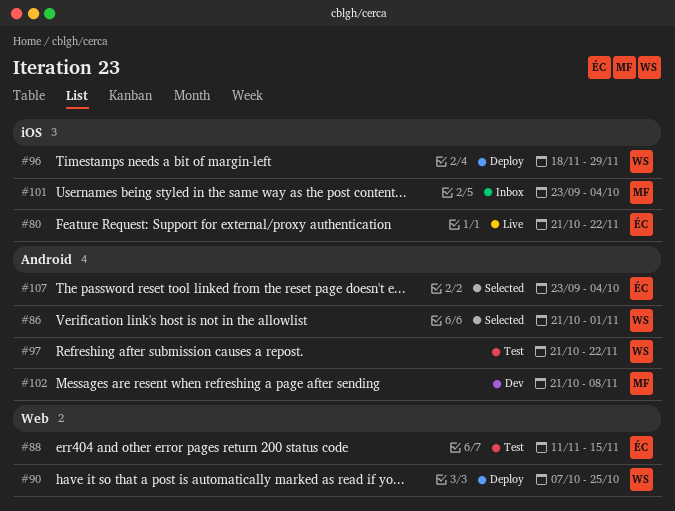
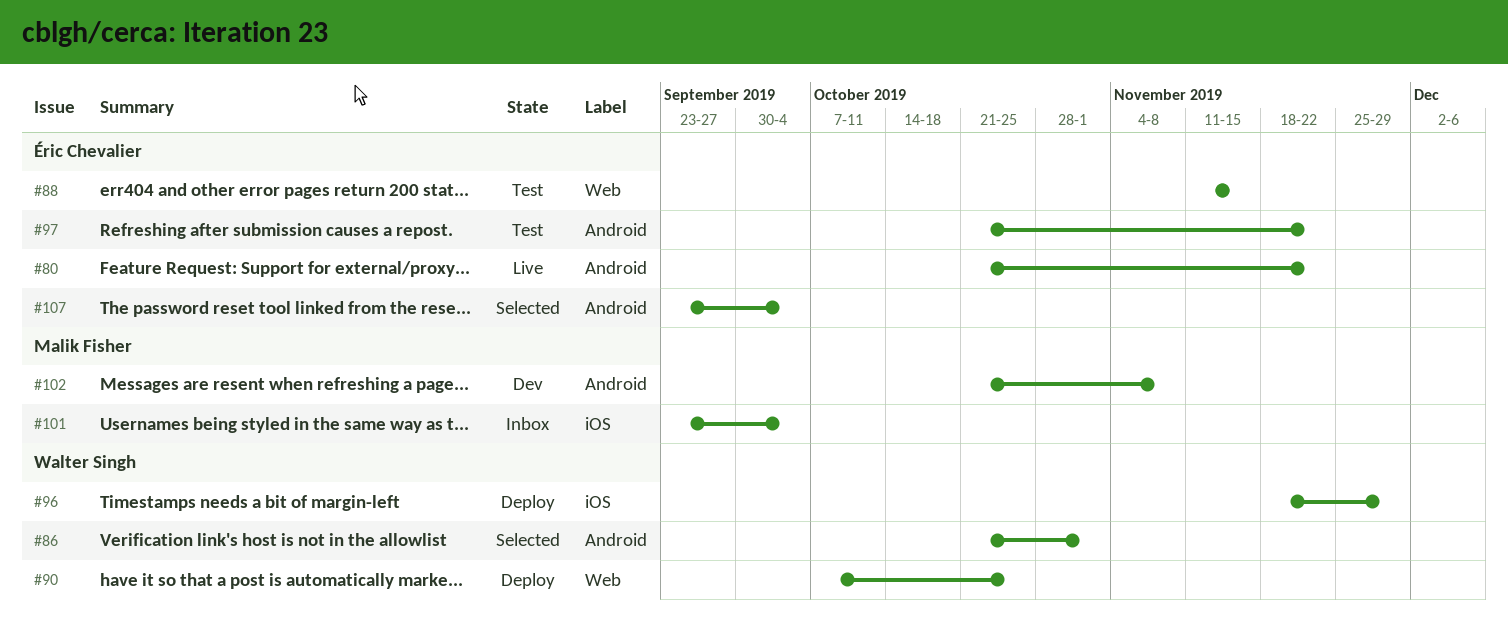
#80, label: iOS -> Android
#97, owner: Walter Singh -> Éric Chevalier

